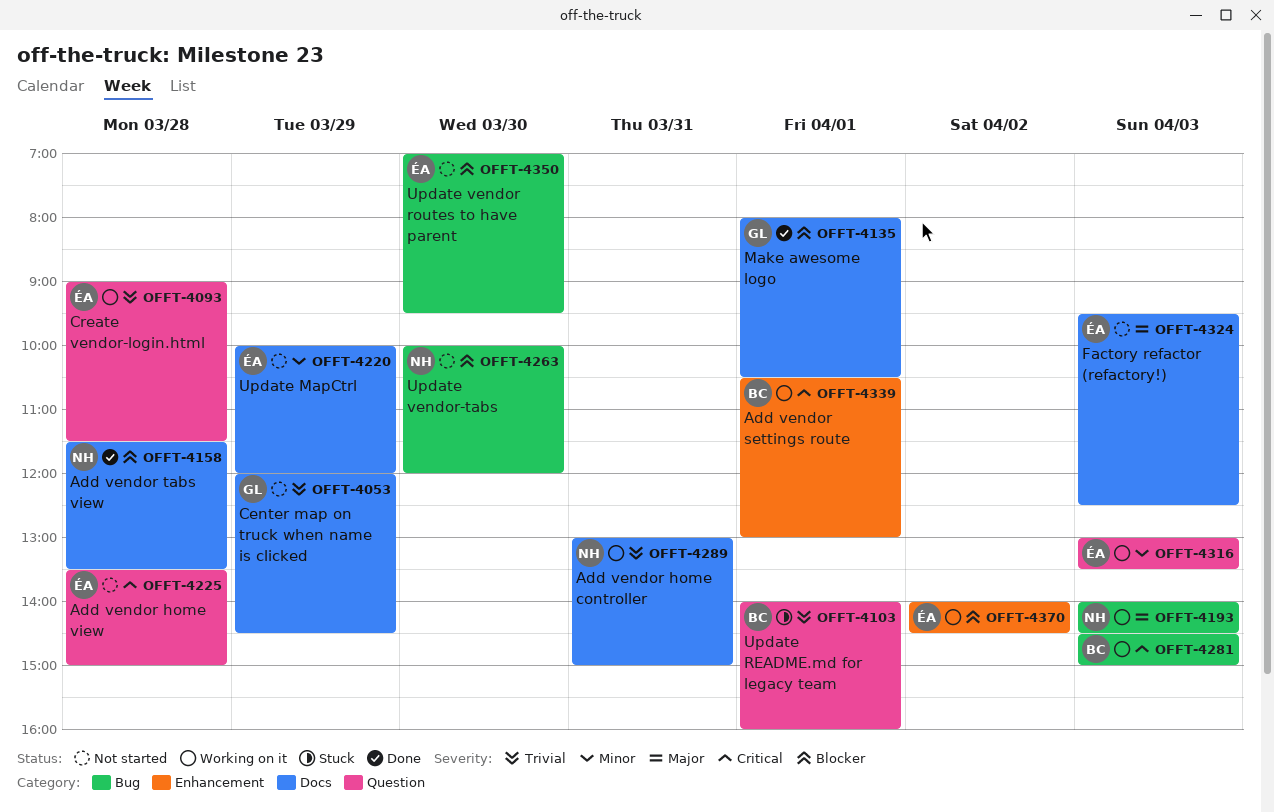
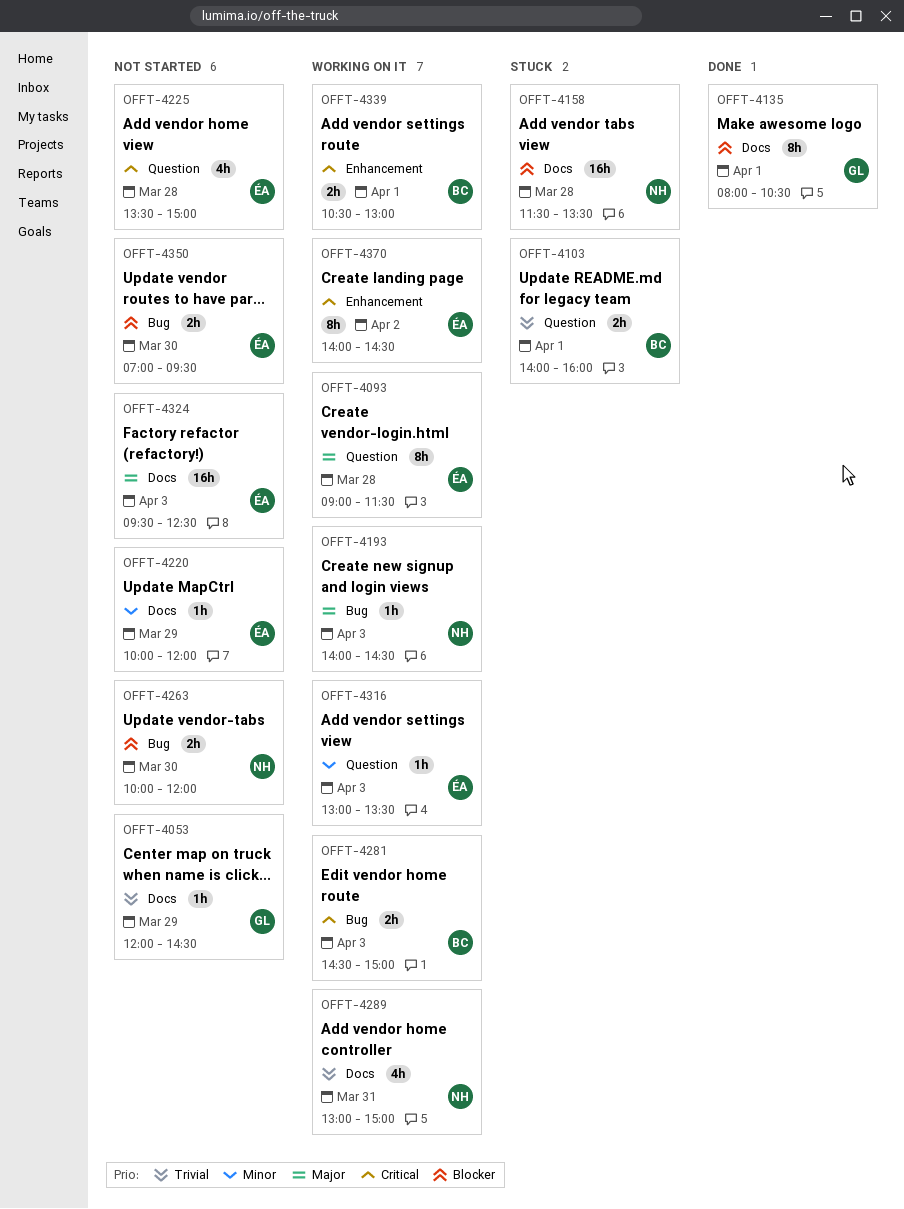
OFFT-4093, priority: Trivial -> Major
OFFT-4158, status: Done -> Stuck
OFFT-4370, priority: Blocker -> Critical

